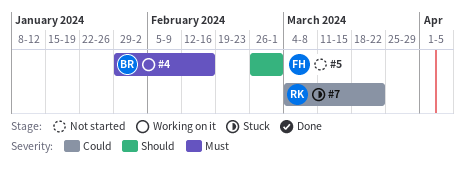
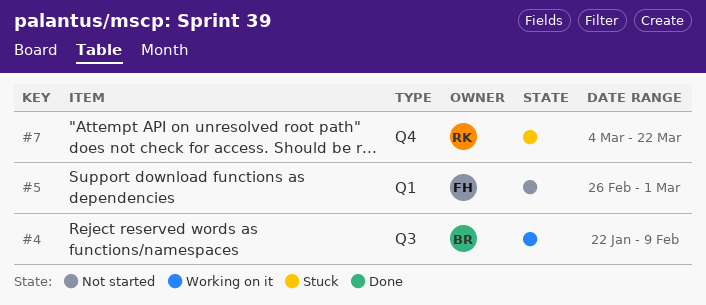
#4, start: Jan 29 -> Jan 22
#4, due: Feb 16 -> Feb 9

